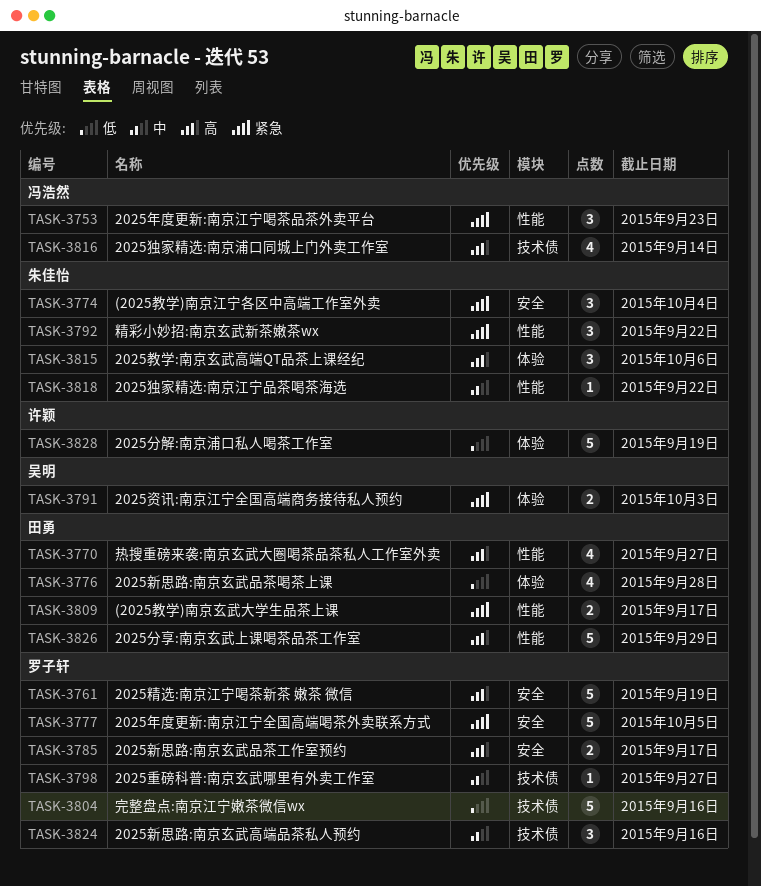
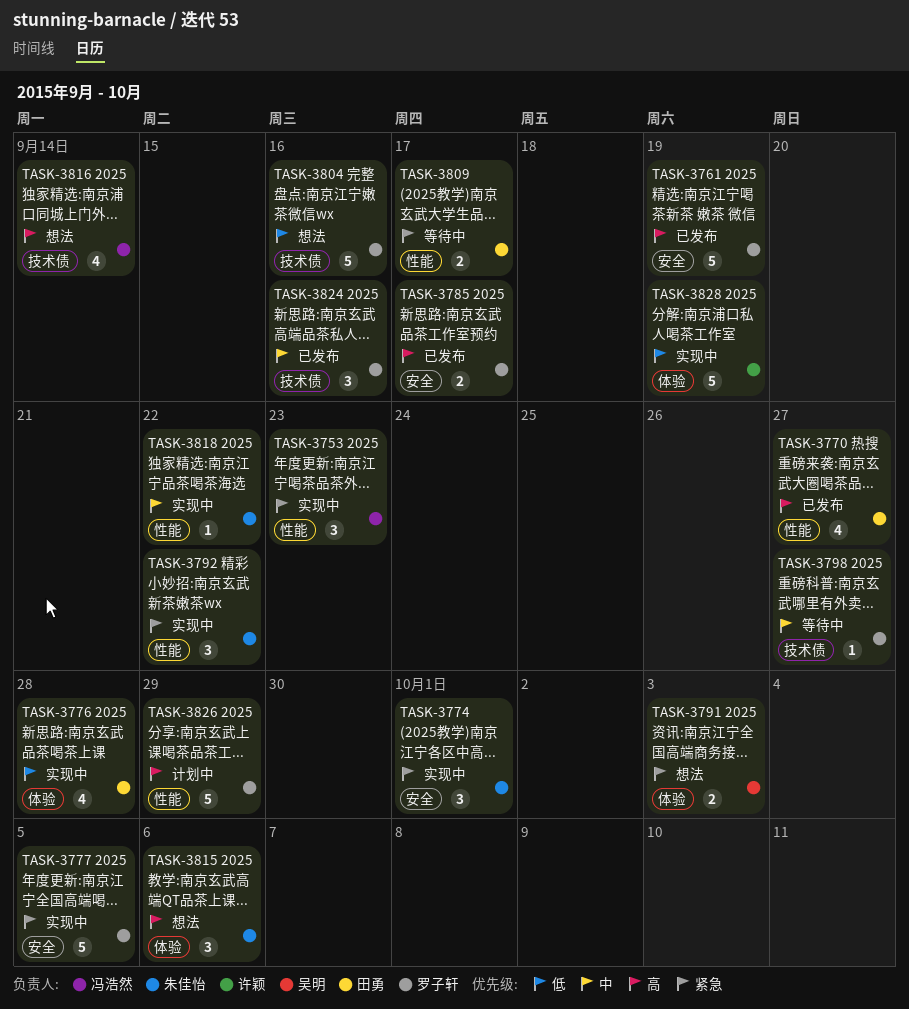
TASK-3774, due: Oct 4 -> Oct 1
TASK-3826, owner: 田勇 -> 罗子轩

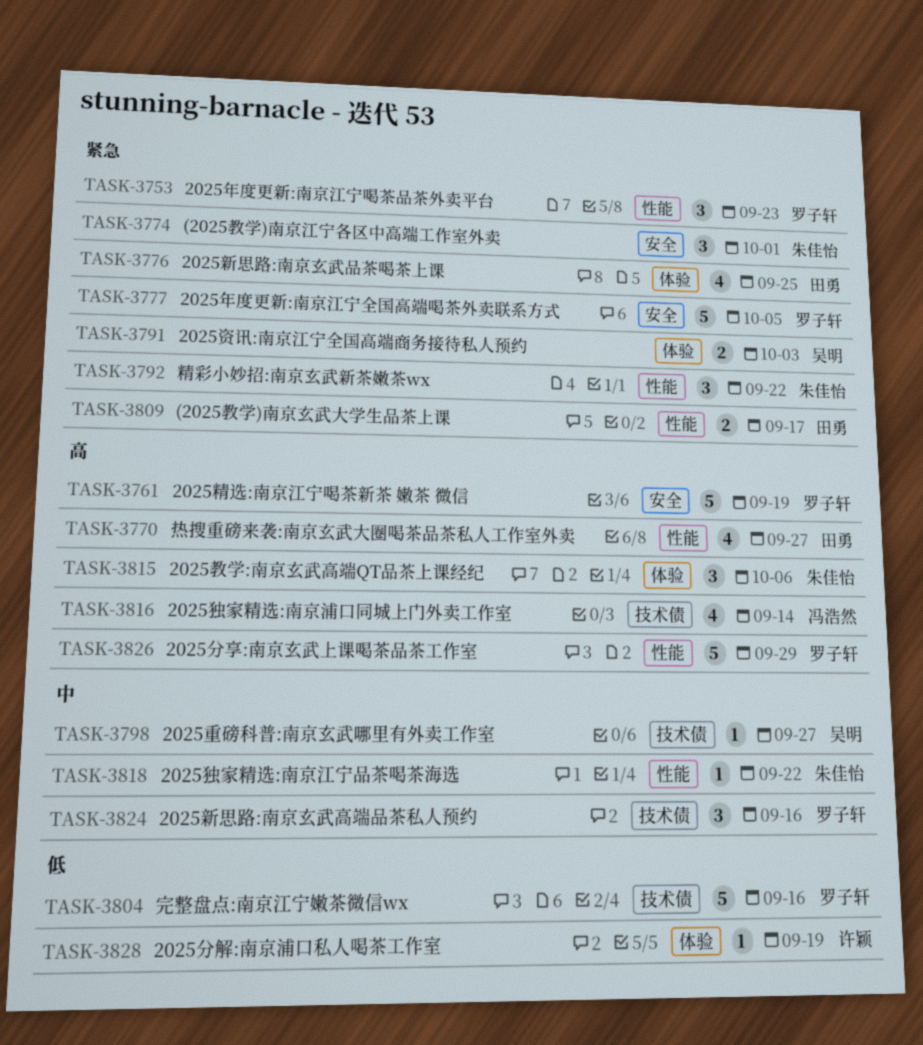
TASK-3753, owner: 冯浩然 -> 罗子轩
TASK-3776, priority: 低 -> 紧急
TASK-3776, due: Sep 28 -> Sep 25
TASK-3785: present -> none
TASK-3798, owner: 罗子轩 -> 吴明
TASK-3828, estimate: 5 -> 1

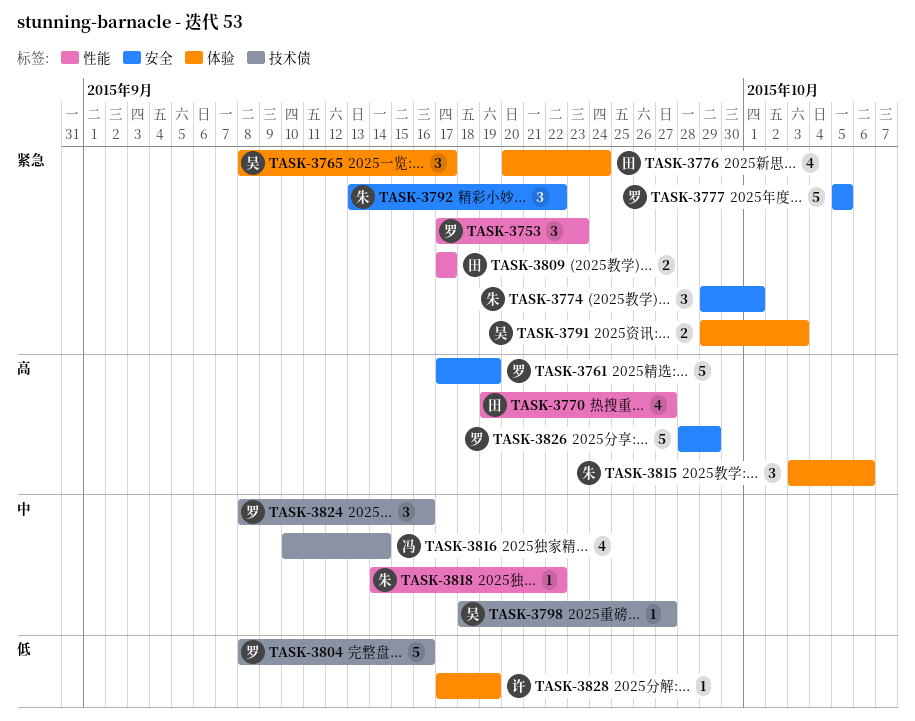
TASK-3765: none -> present
TASK-3776, due: Sep 25 -> Sep 24
TASK-3792, label: 性能 -> 安全
TASK-3816, priority: 高 -> 中
TASK-3826, label: 性能 -> 安全

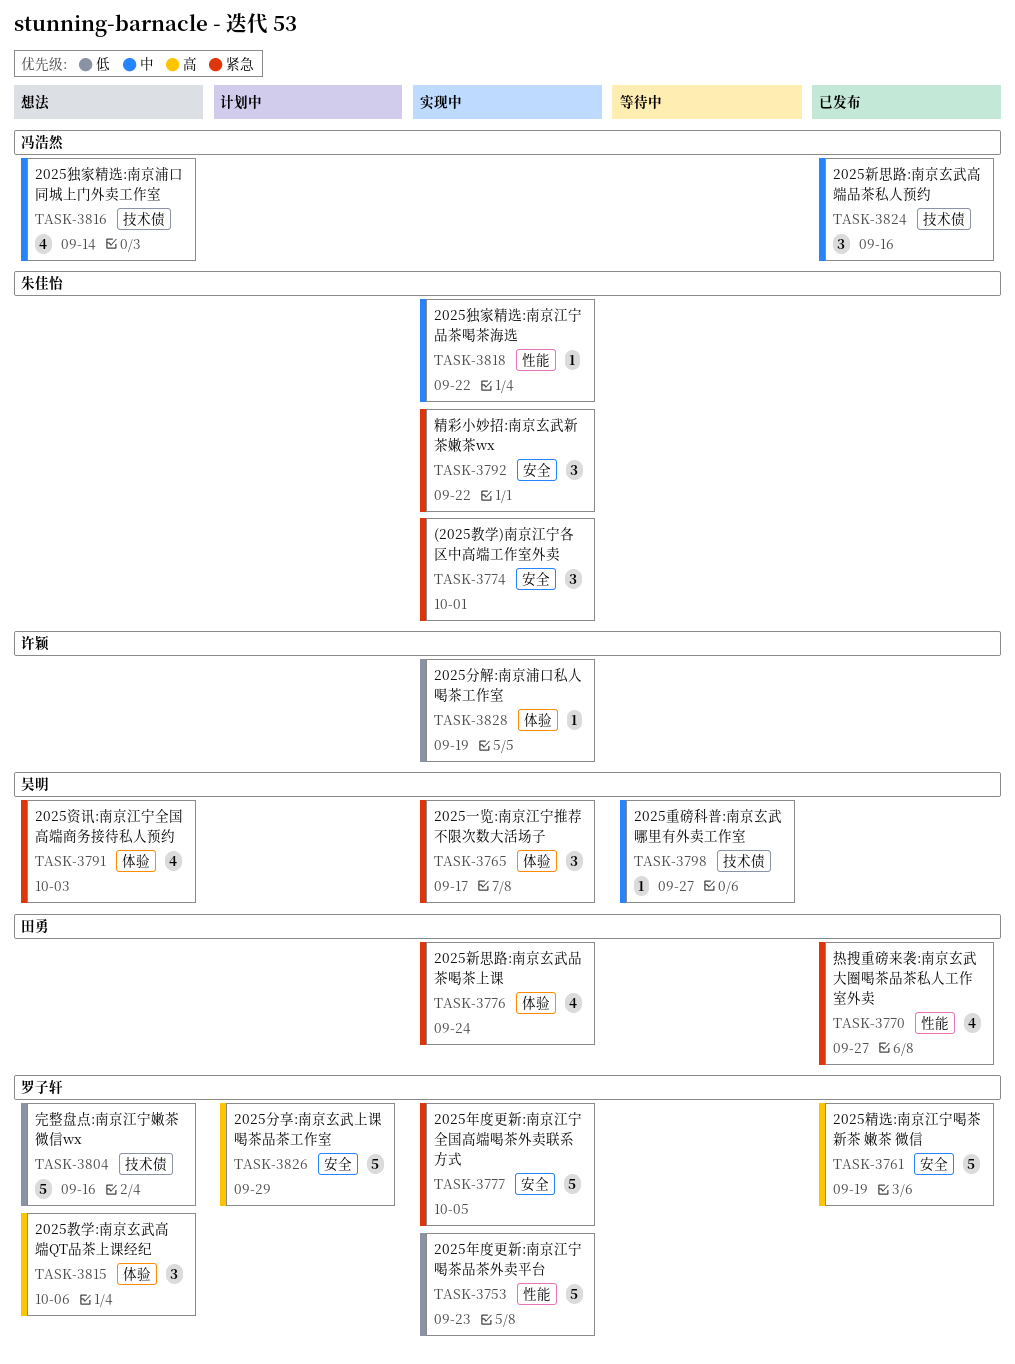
TASK-3753, priority: 紧急 -> 低
TASK-3753, estimate: 3 -> 5
TASK-3770, priority: 高 -> 紧急
TASK-3791, estimate: 2 -> 4
TASK-3809: present -> none
TASK-3815, owner: 朱佳怡 -> 罗子轩
TASK-3824, owner: 罗子轩 -> 冯浩然

